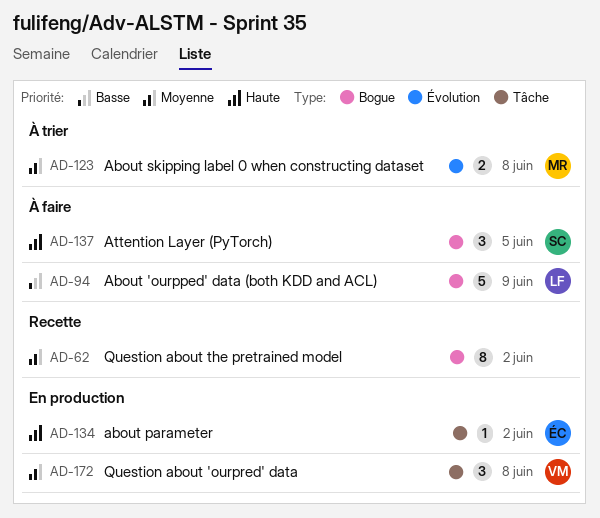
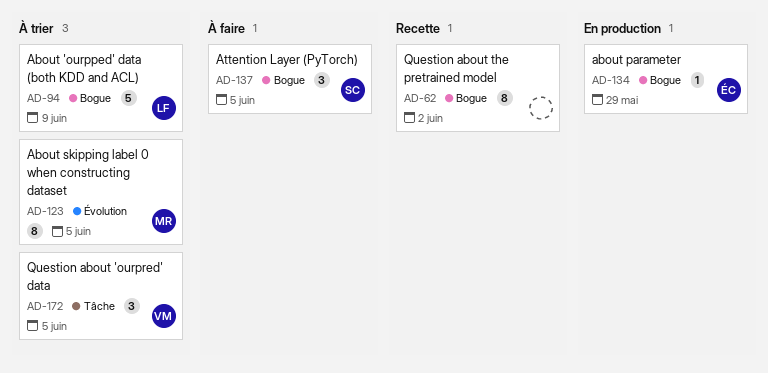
AD-94, status: À faire -> À trier
AD-123, estimate: 2 -> 8
AD-123, due: Jun 8 -> Jun 5
AD-134, label: Tâche -> Bogue
AD-134, due: Jun 2 -> May 29
AD-172, status: En production -> À trier
AD-172, due: Jun 8 -> Jun 5

